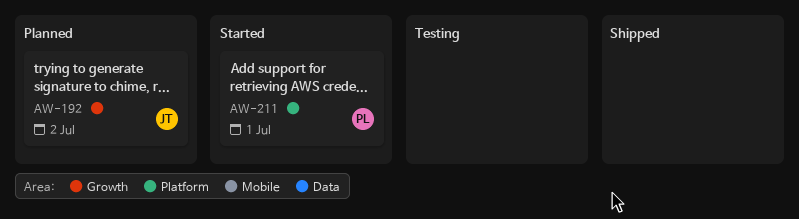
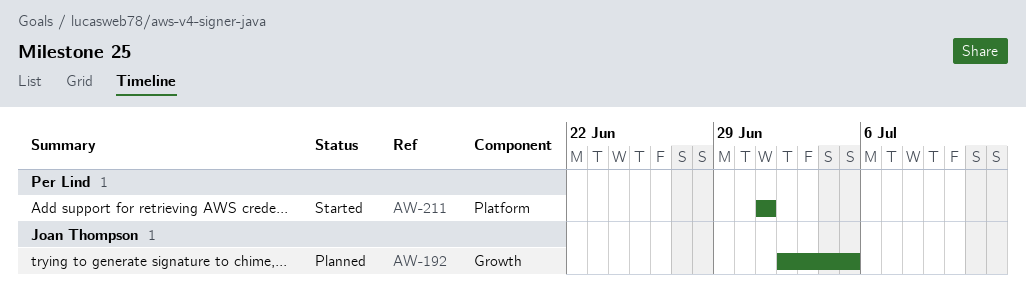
AW-192, due: Jul 2 -> Jul 5

